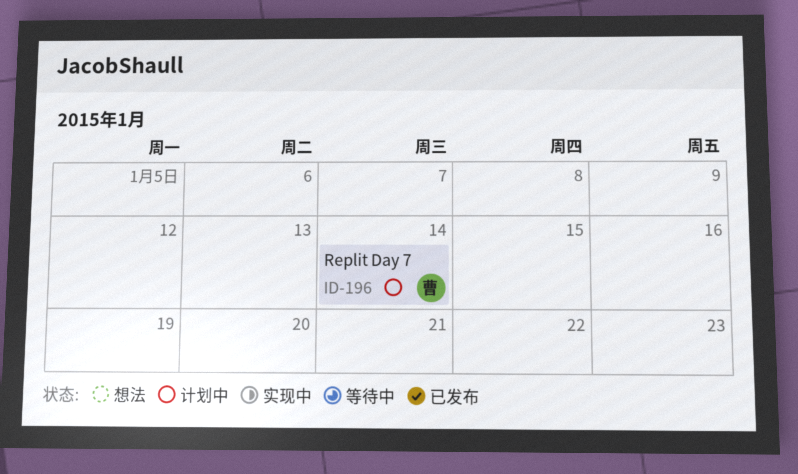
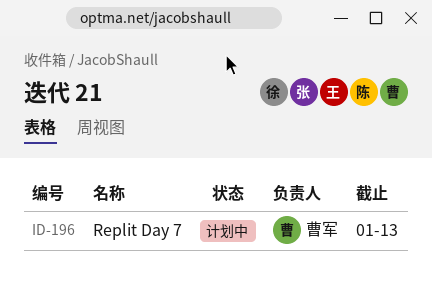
ID-196, due: Jan 14 -> Jan 13

